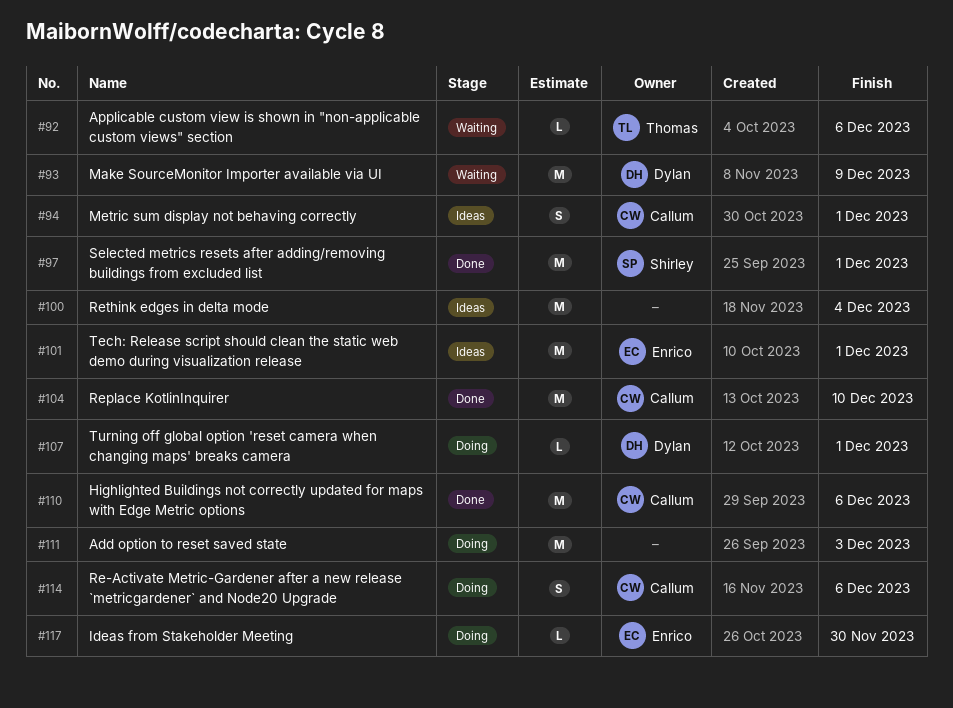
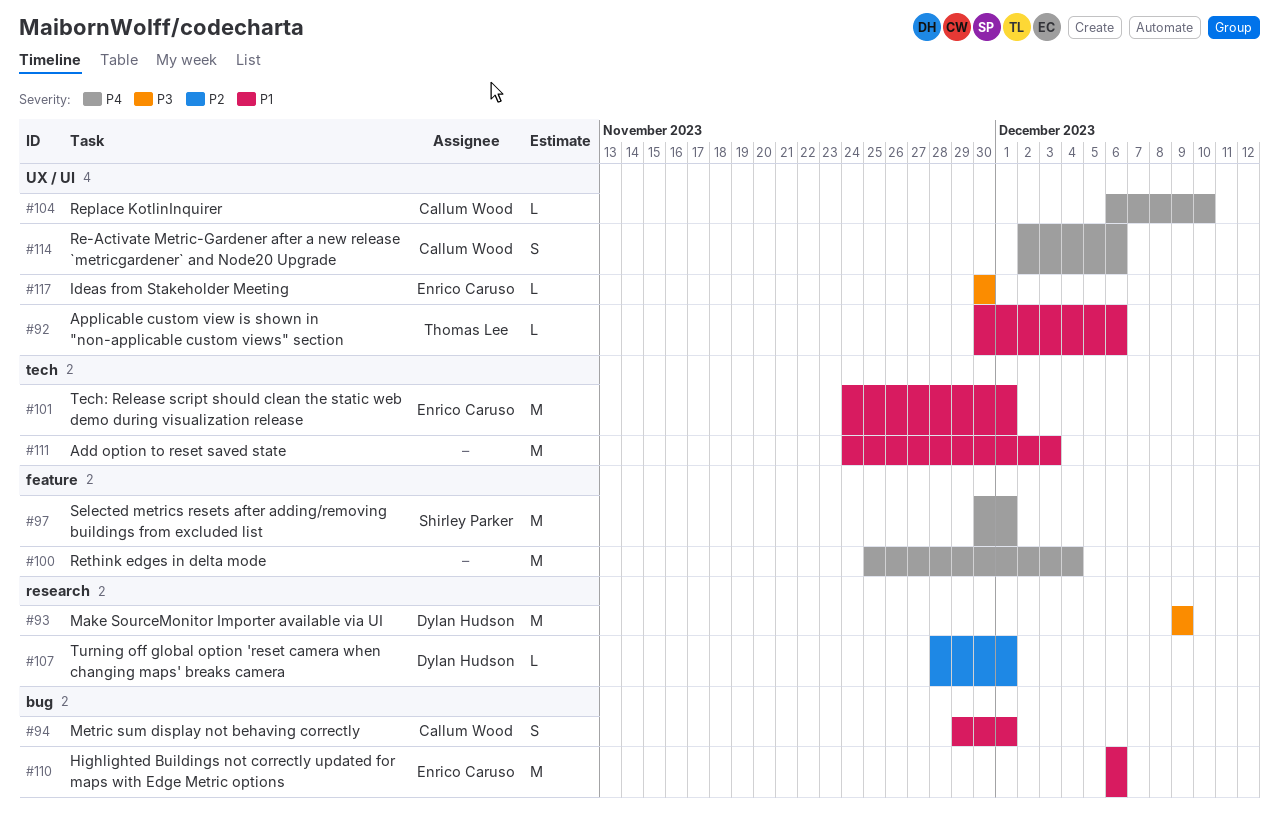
#104, estimate: M -> L
#110, owner: Callum Wood -> Enrico Caruso

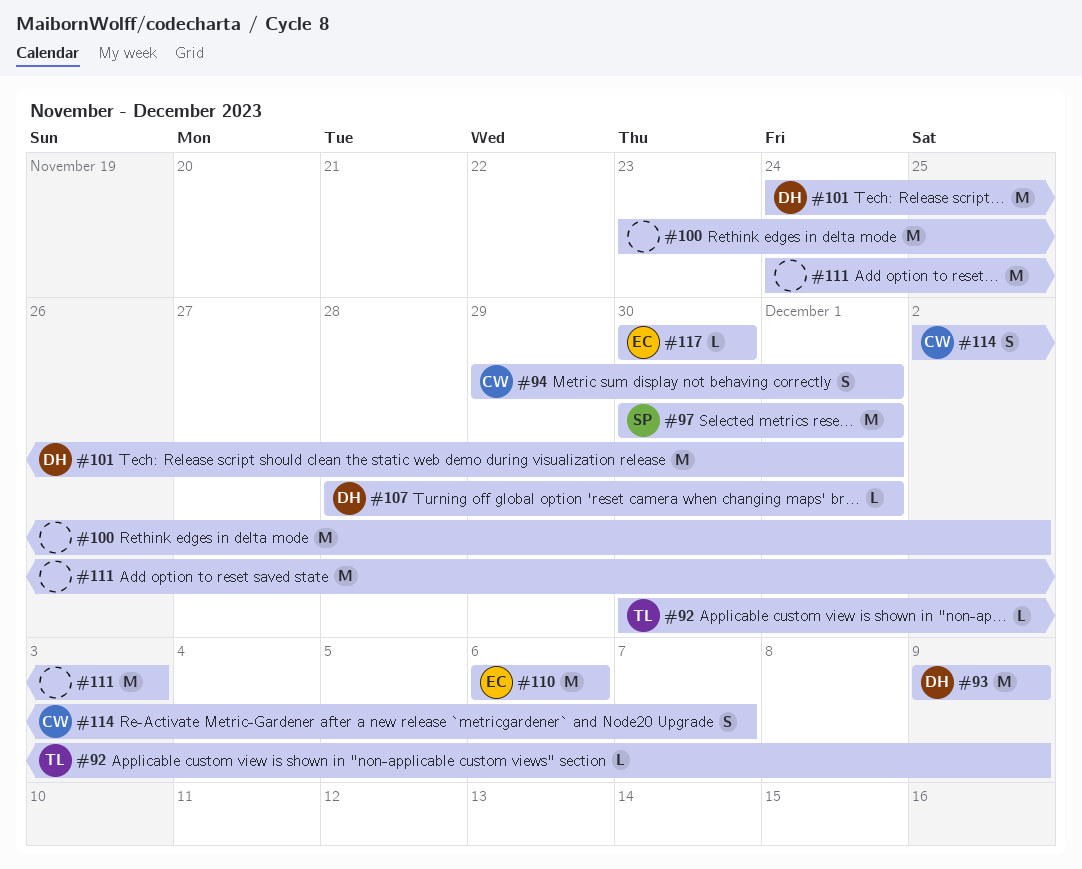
#92, due: Dec 6 -> Dec 9
#100, start: Nov 25 -> Nov 23
#100, due: Dec 4 -> Dec 2
#101, owner: Enrico Caruso -> Dylan Hudson
#104: present -> none
#114, due: Dec 6 -> Dec 7

